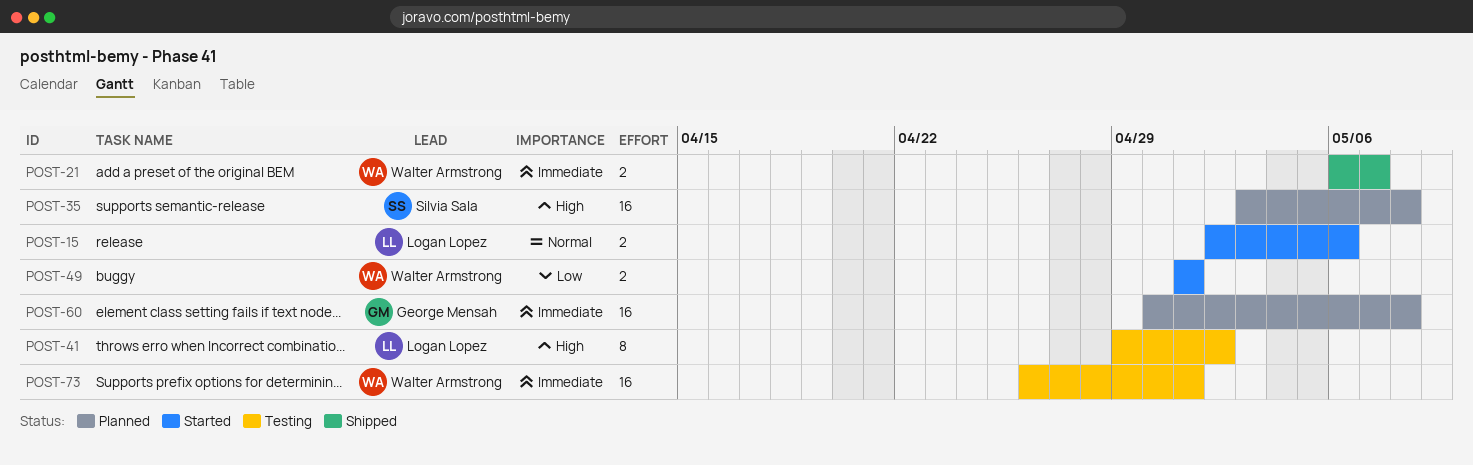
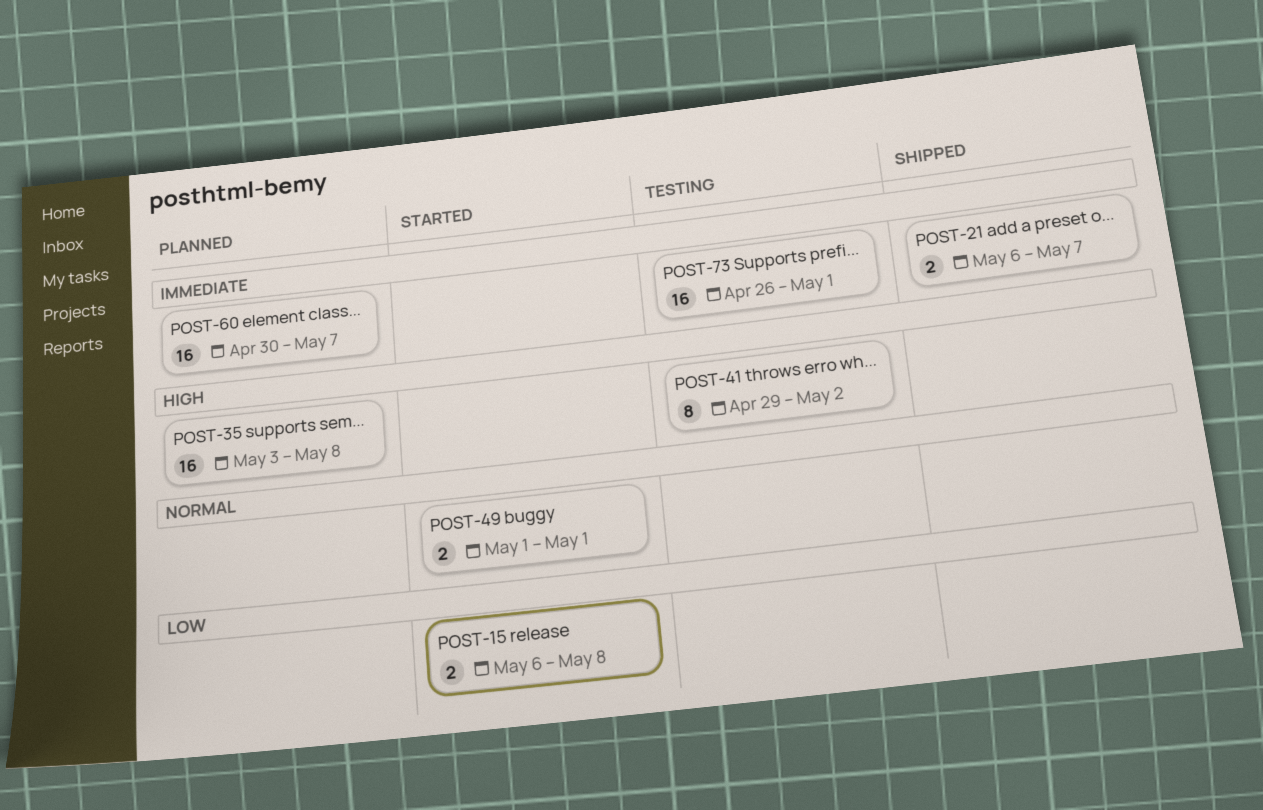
POST-15, priority: Normal -> Low
POST-15, start: May 2 -> May 6
POST-15, due: May 6 -> May 8
POST-49, priority: Low -> Normal
POST-60, due: May 8 -> May 7

